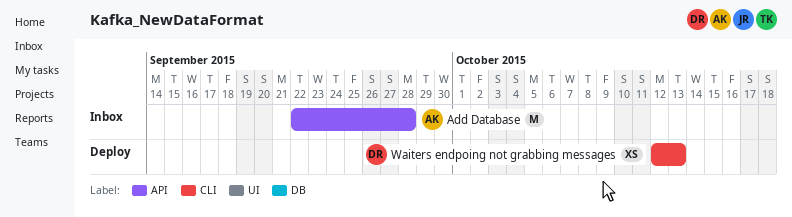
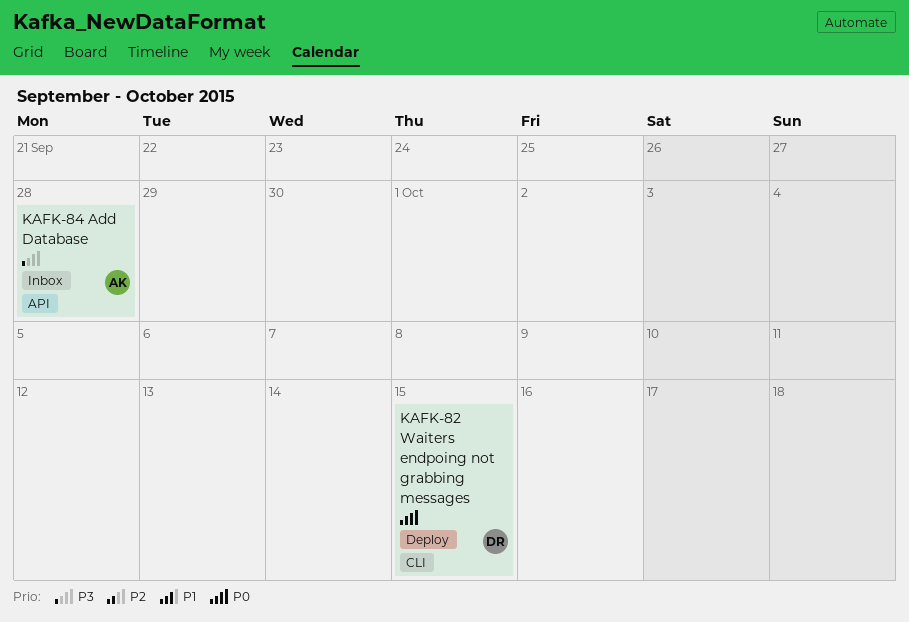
Waiters endpoing not grabbing messages, due: Oct 13 -> Oct 15

